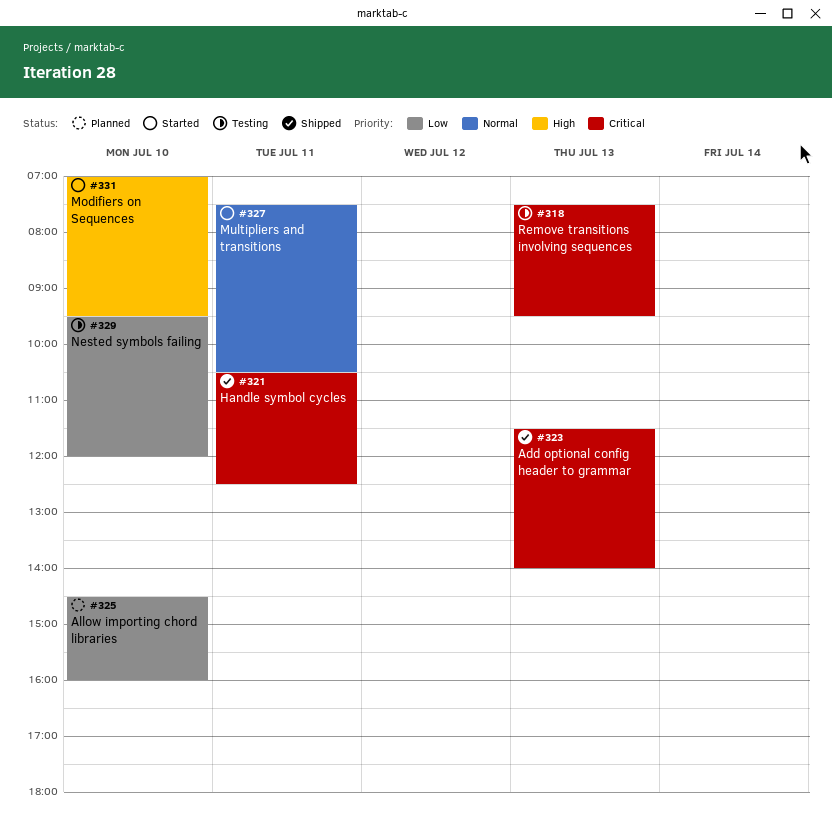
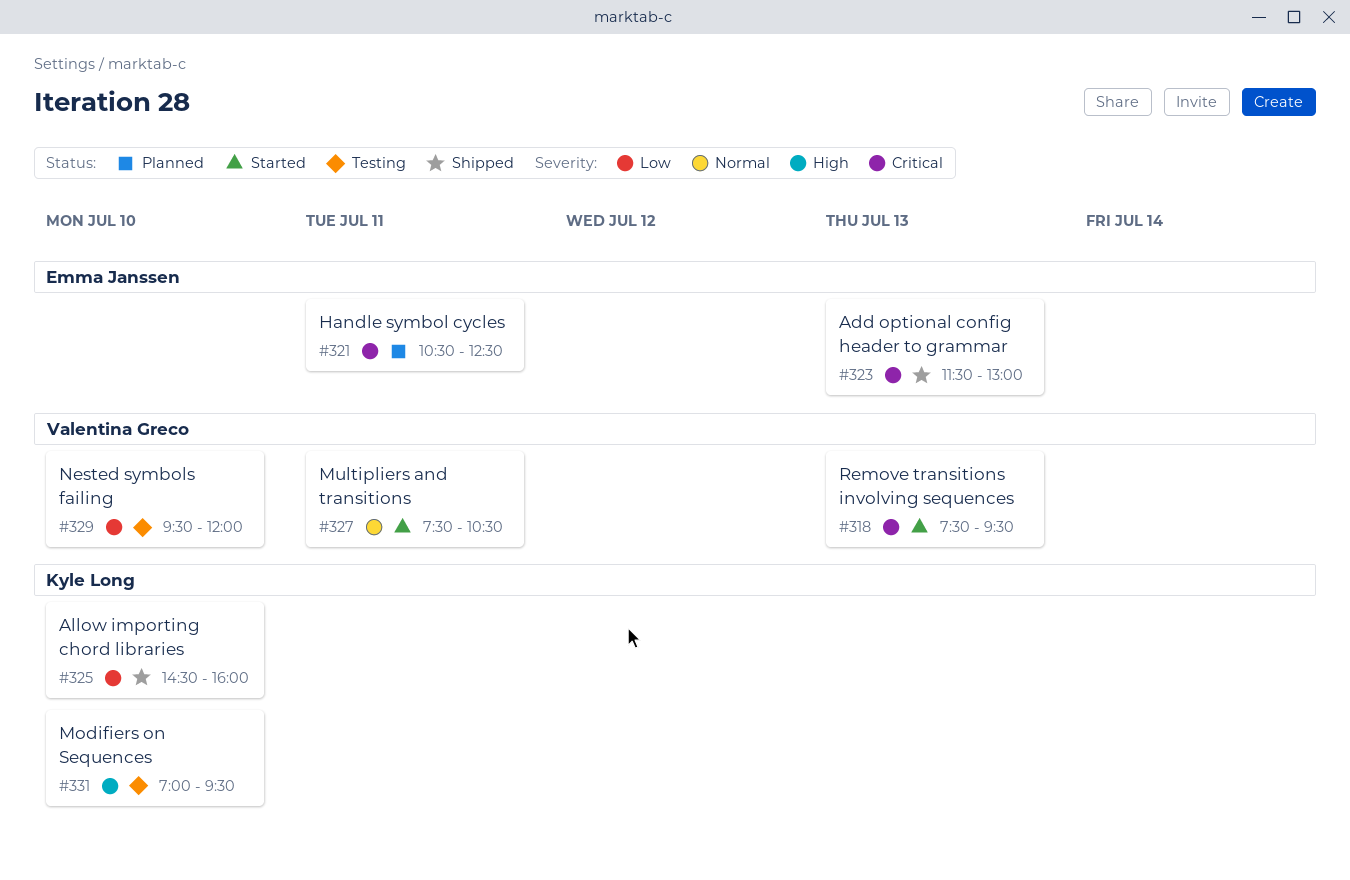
#318, status: Testing -> Started
#321, status: Shipped -> Planned
#323, ends: 14:00 -> 13:00
#325, status: Planned -> Shipped
#331, status: Started -> Testing

